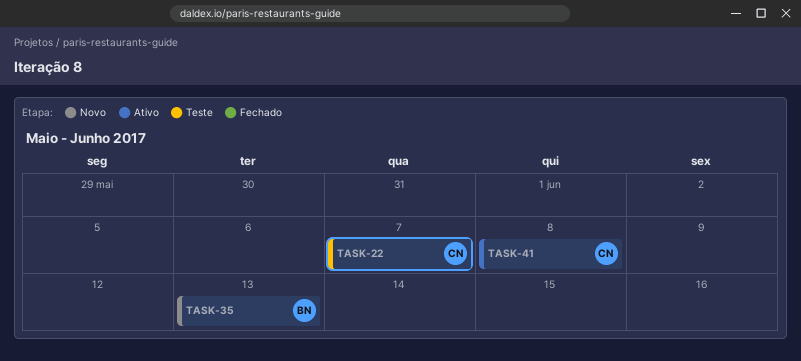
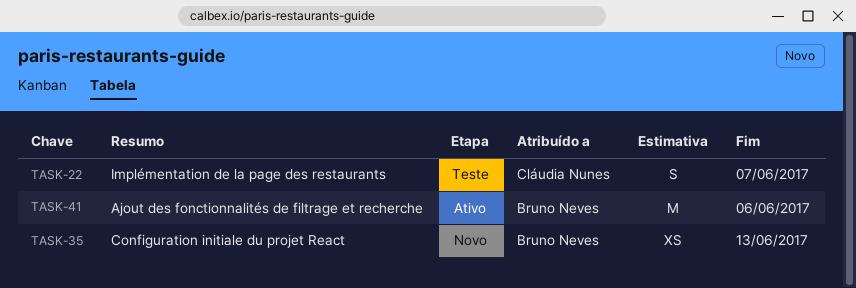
TASK-41, owner: Cláudia Nunes -> Bruno Neves
TASK-41, due: Jun 8 -> Jun 6

